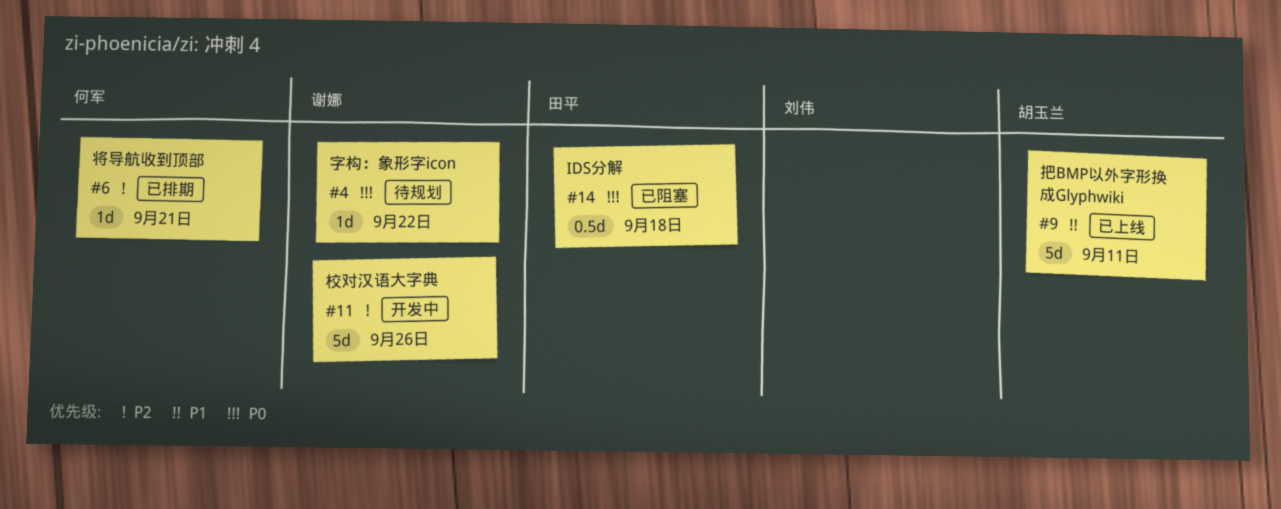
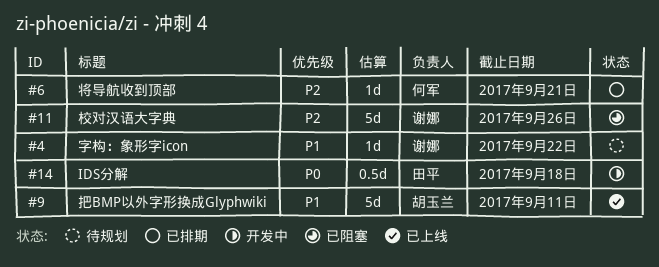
#4, priority: P0 -> P1
#11, status: 开发中 -> 已阻塞
#14, status: 已阻塞 -> 开发中

